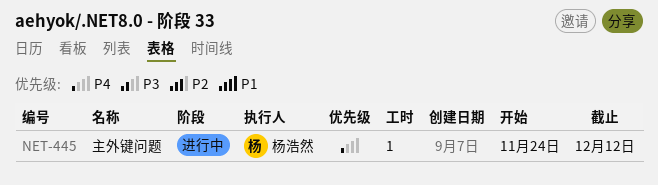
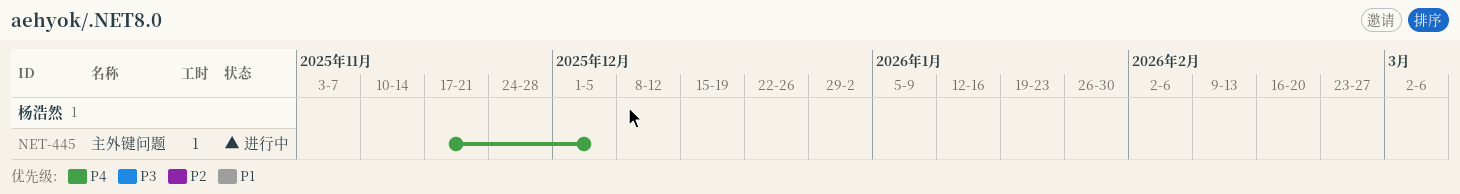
NET-445, start: Nov 24 -> Nov 17
NET-445, due: Dec 12 -> Dec 5

